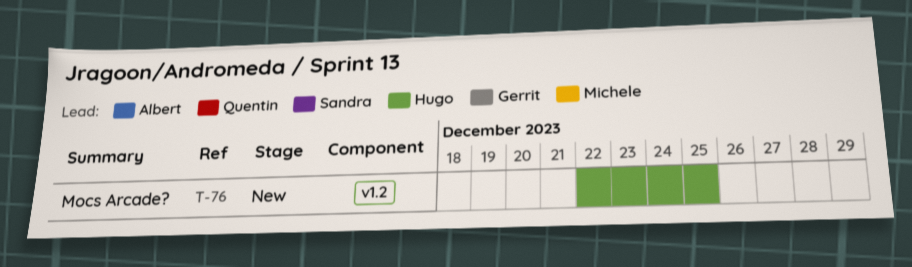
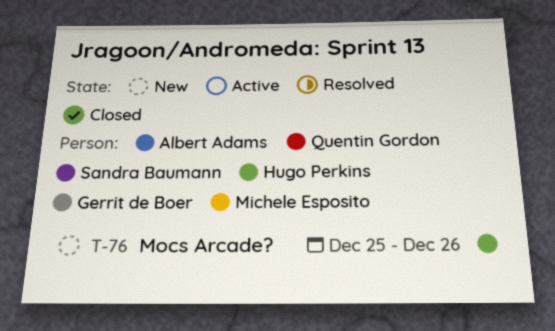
T-76, start: Dec 22 -> Dec 25
T-76, due: Dec 25 -> Dec 26

